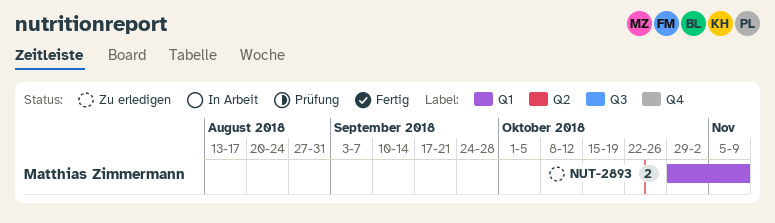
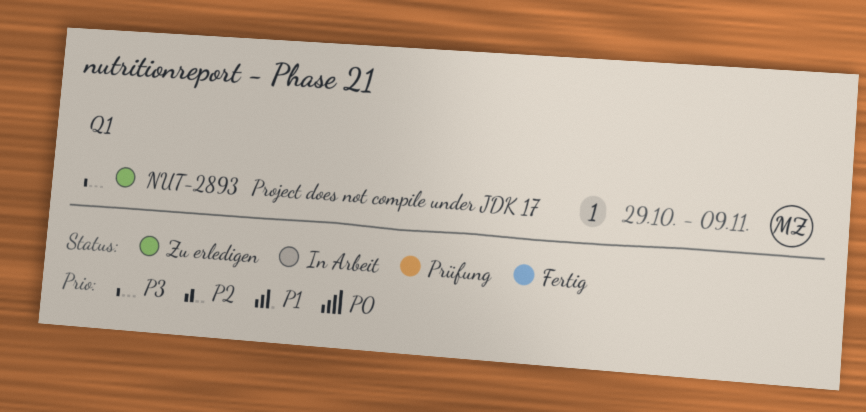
NUT-2893, estimate: 2 -> 1

